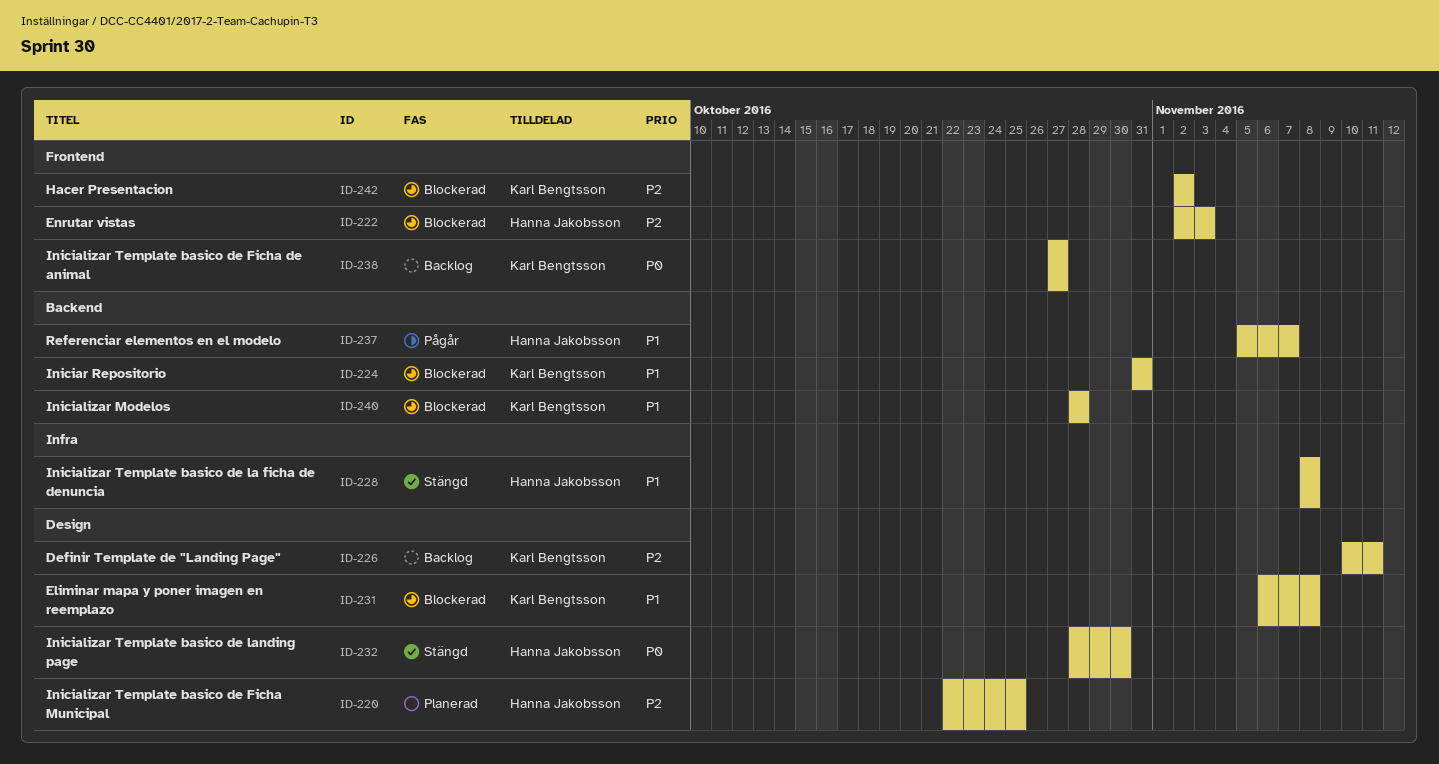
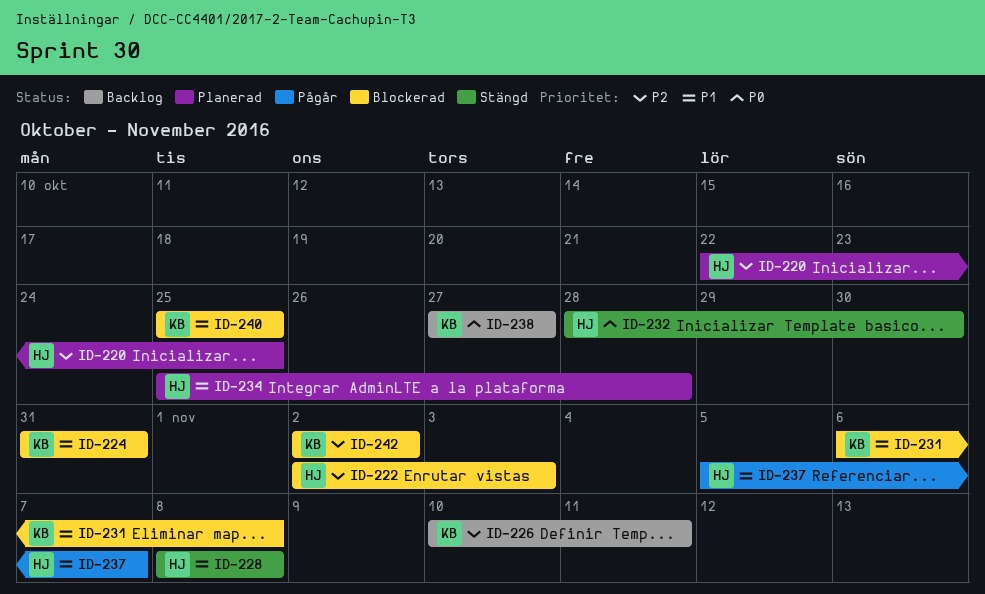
ID-234: none -> present
ID-240, start: Oct 28 -> Oct 25
ID-240, due: Oct 28 -> Oct 25

